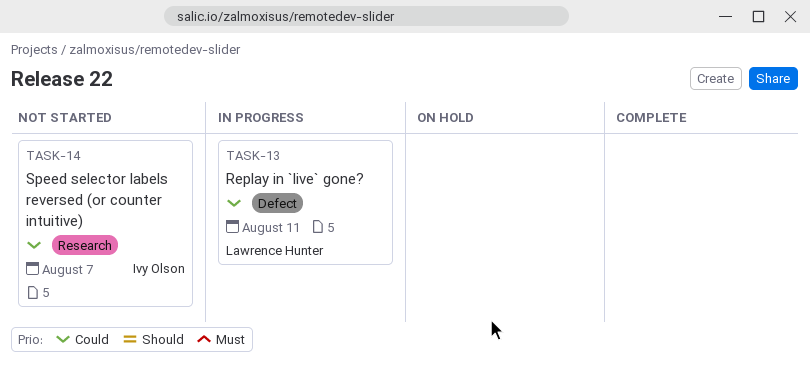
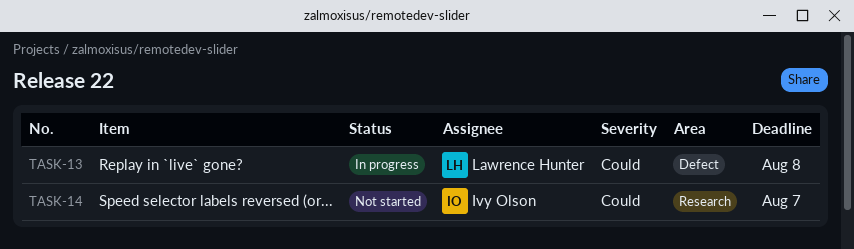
TASK-13, due: Aug 11 -> Aug 8

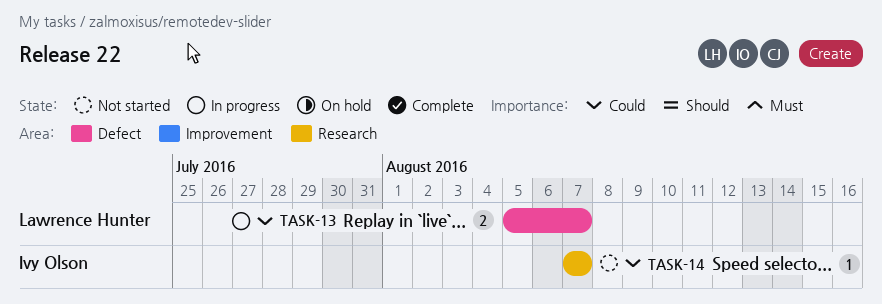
TASK-13, due: Aug 8 -> Aug 7

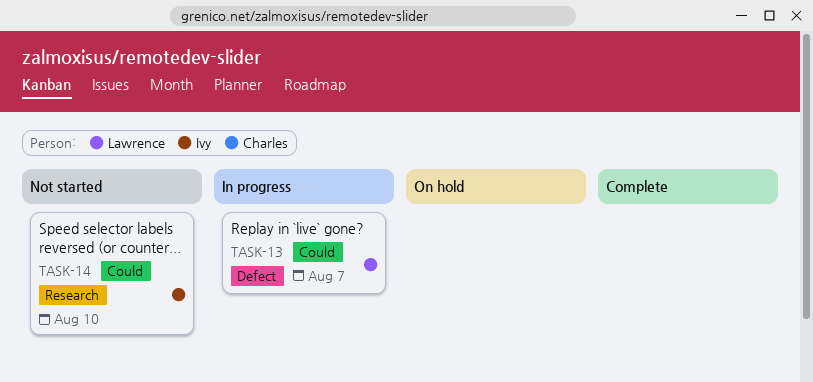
TASK-14, due: Aug 7 -> Aug 10

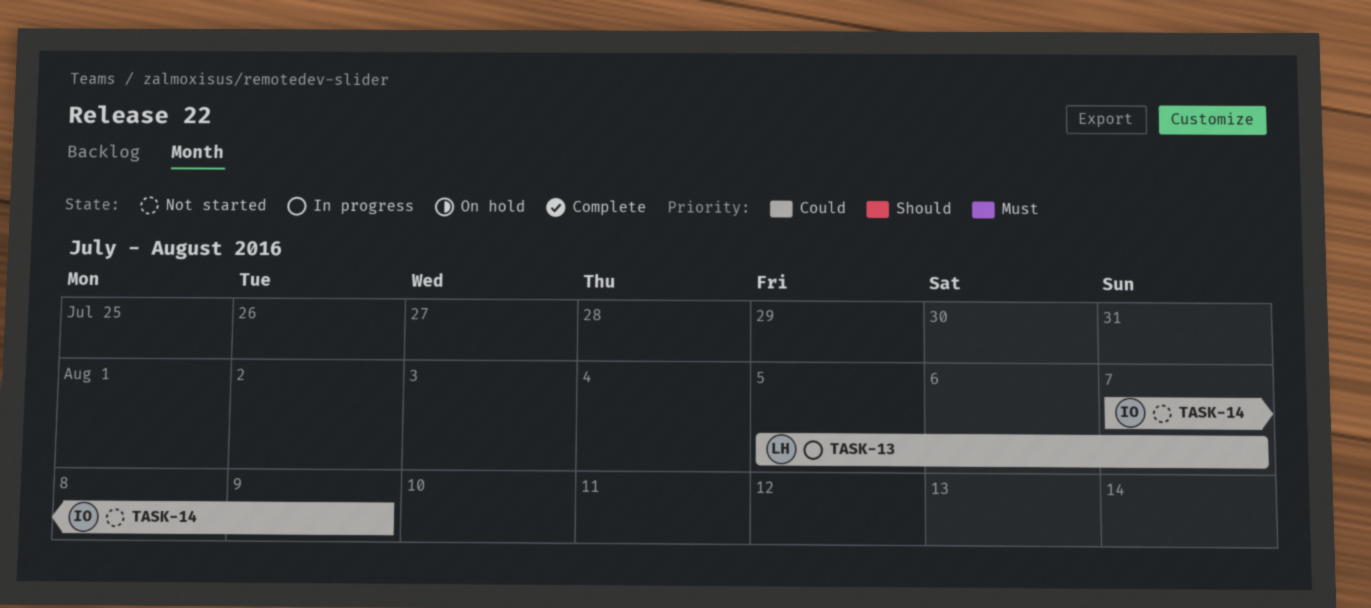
TASK-14, due: Aug 10 -> Aug 9

